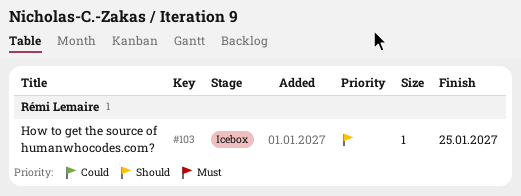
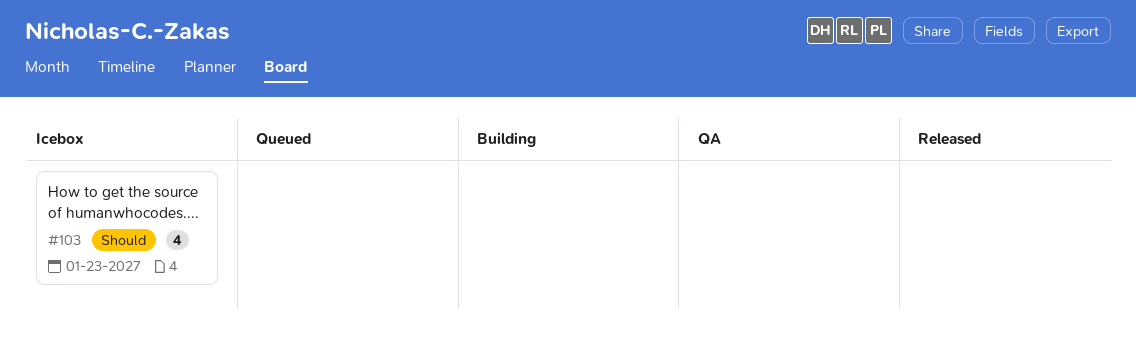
#103, estimate: 1 -> 4
#103, due: Jan 25 -> Jan 23

